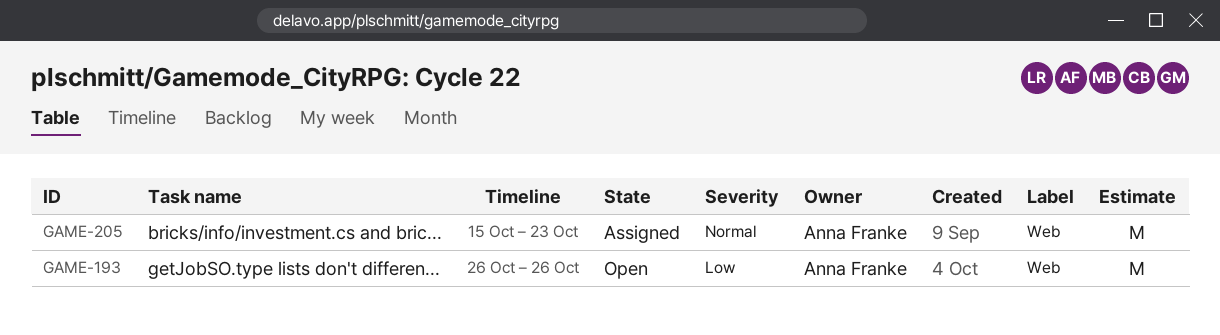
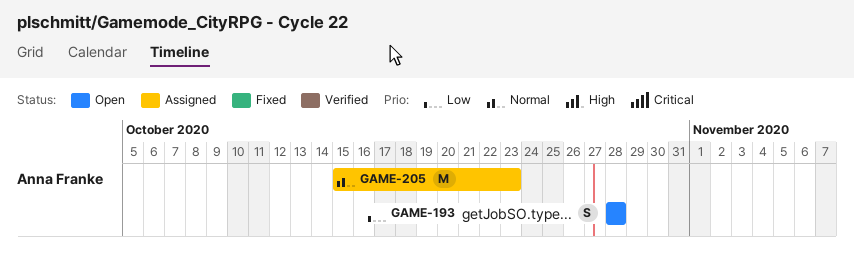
GAME-193, estimate: M -> S
GAME-193, start: Oct 26 -> Oct 28
GAME-193, due: Oct 26 -> Oct 28

